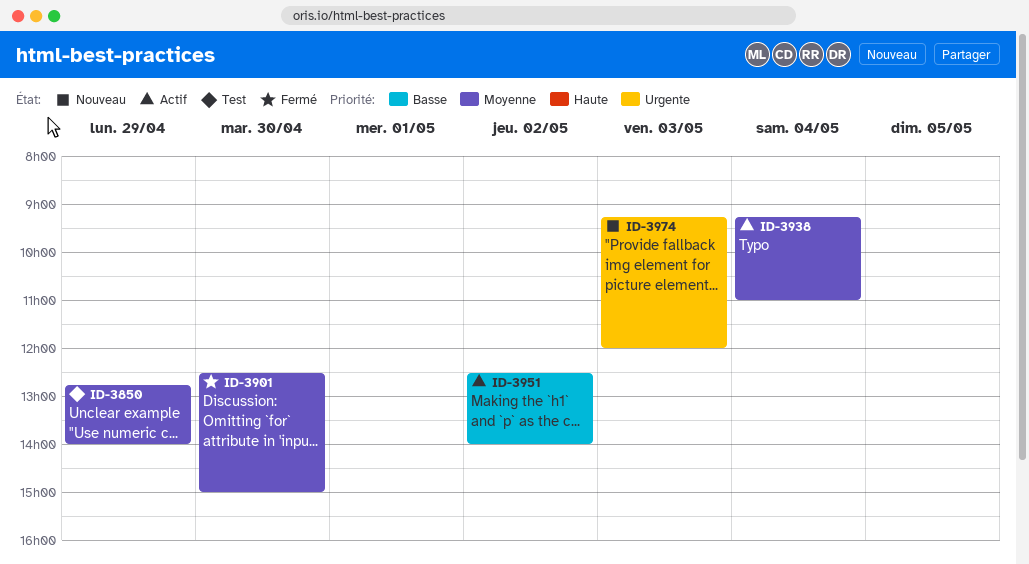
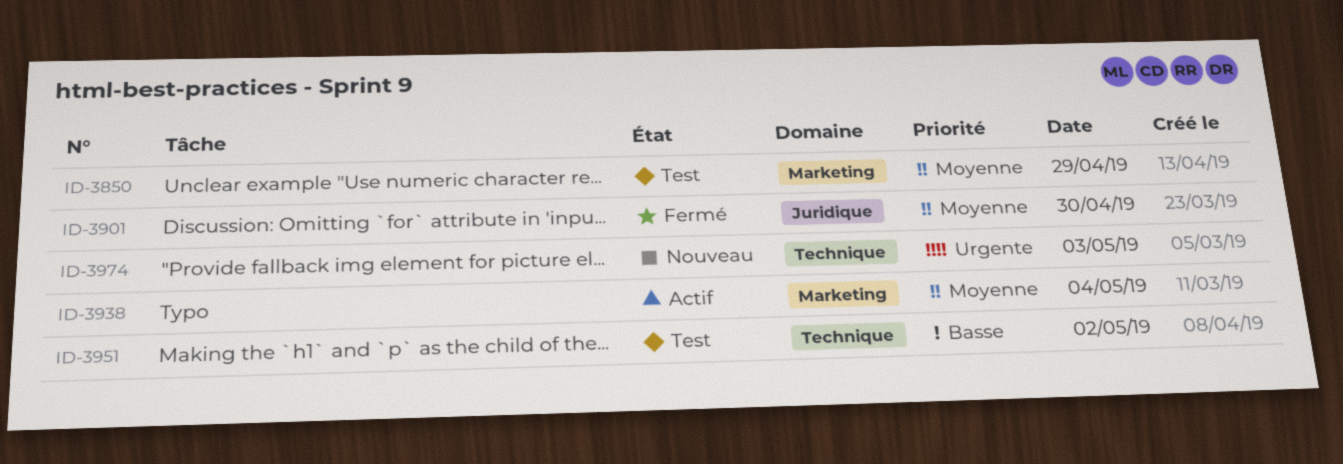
ID-3951, status: Actif -> Test

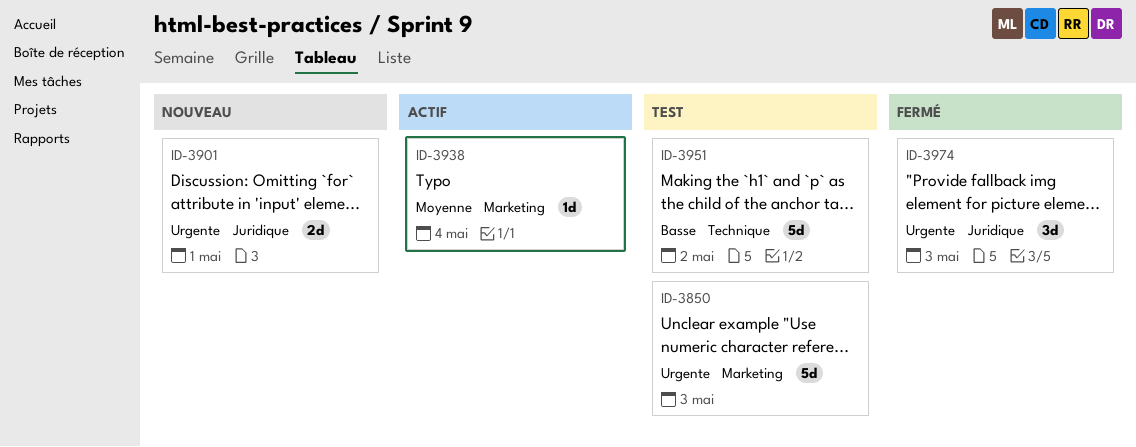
ID-3850, priority: Moyenne -> Urgente
ID-3850, day: Apr 29 -> May 3
ID-3901, status: Fermé -> Nouveau
ID-3901, priority: Moyenne -> Urgente
ID-3901, day: Apr 30 -> May 1
ID-3974, status: Nouveau -> Fermé
ID-3974, label: Technique -> Juridique

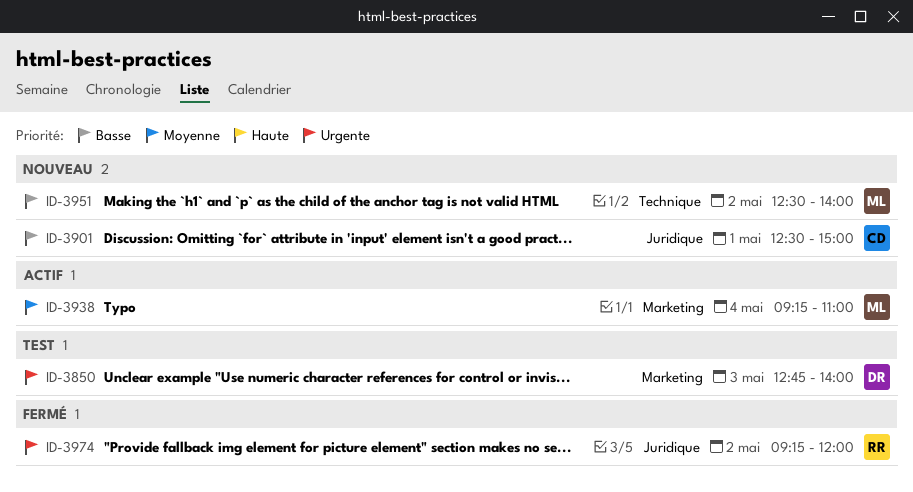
ID-3901, priority: Urgente -> Basse
ID-3951, status: Test -> Nouveau
ID-3974, day: May 3 -> May 2

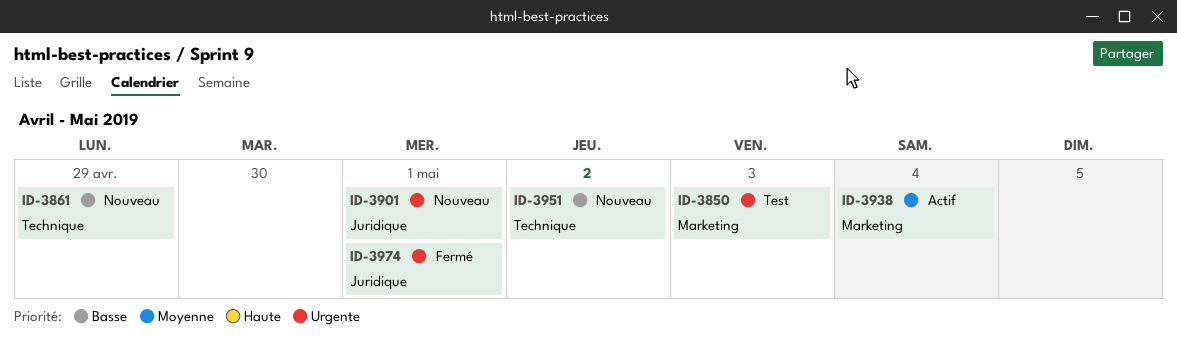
ID-3861: none -> present
ID-3901, priority: Basse -> Urgente
ID-3974, day: May 2 -> May 1

